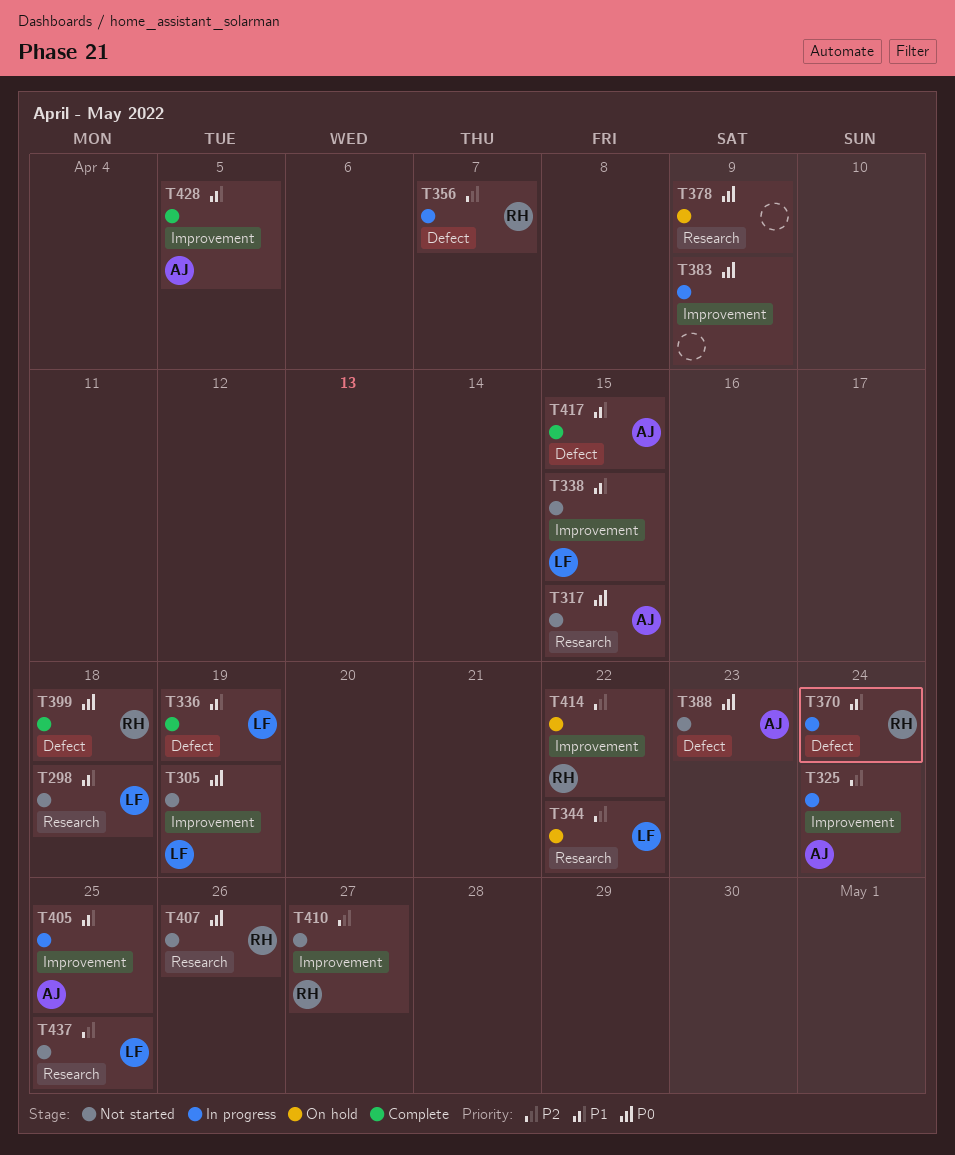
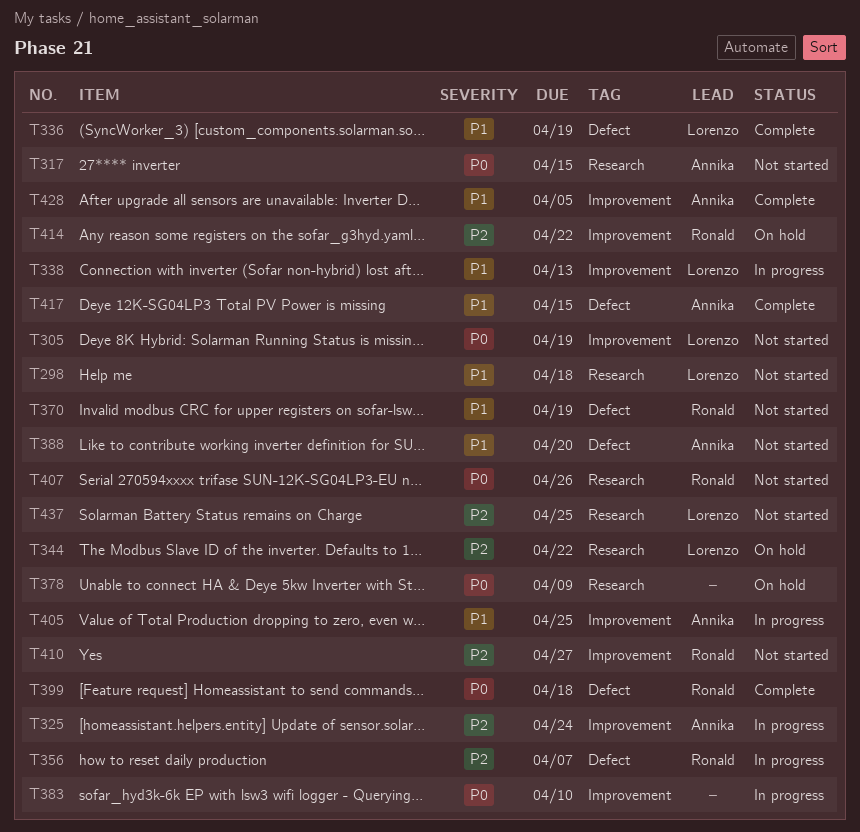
T338, status: Not started -> In progress
T338, due: Apr 15 -> Apr 13
T370, status: In progress -> Not started
T370, due: Apr 24 -> Apr 19
T383, due: Apr 9 -> Apr 10
T388, priority: P0 -> P1
T388, due: Apr 23 -> Apr 20

